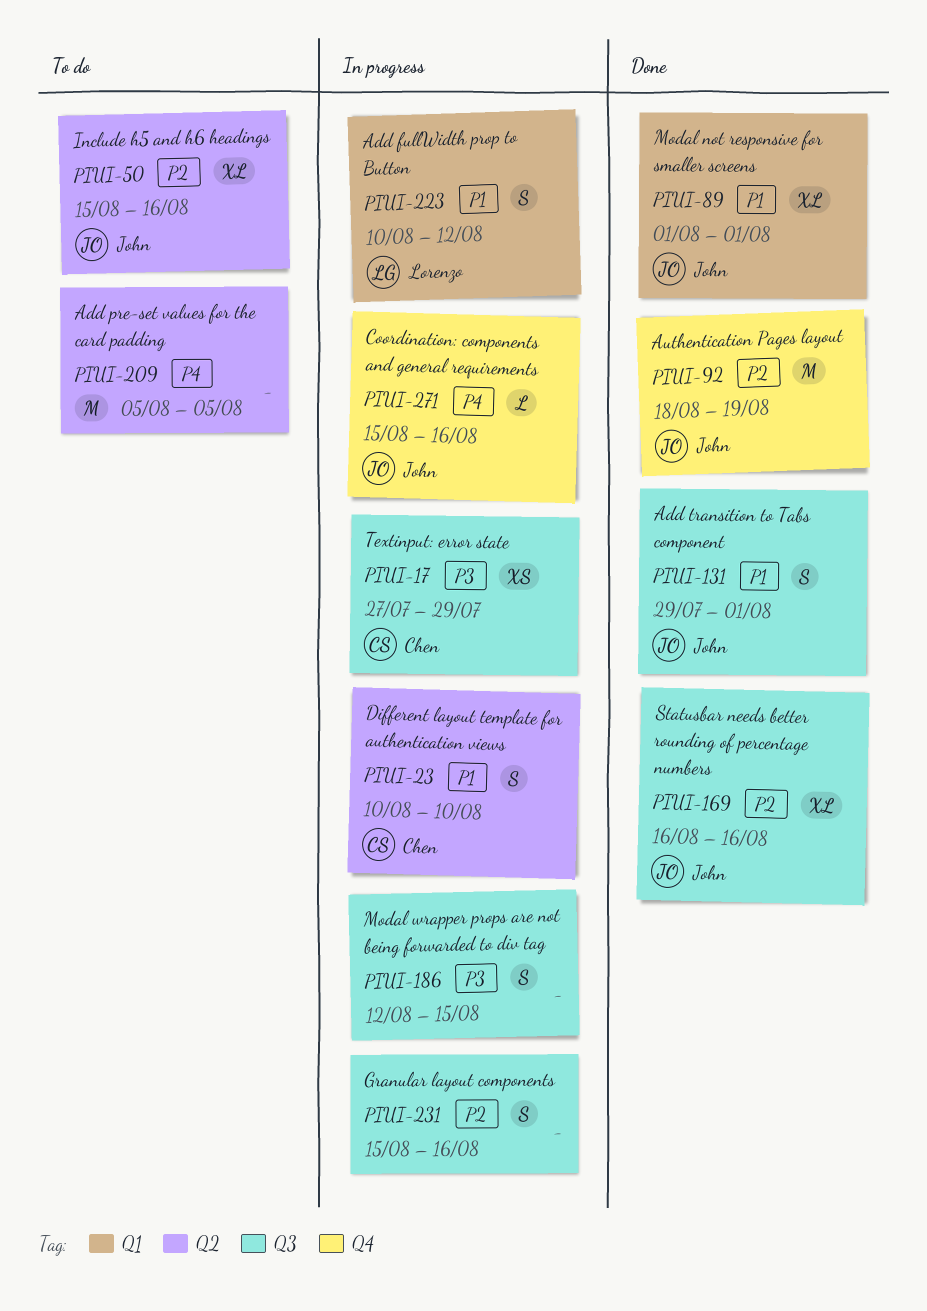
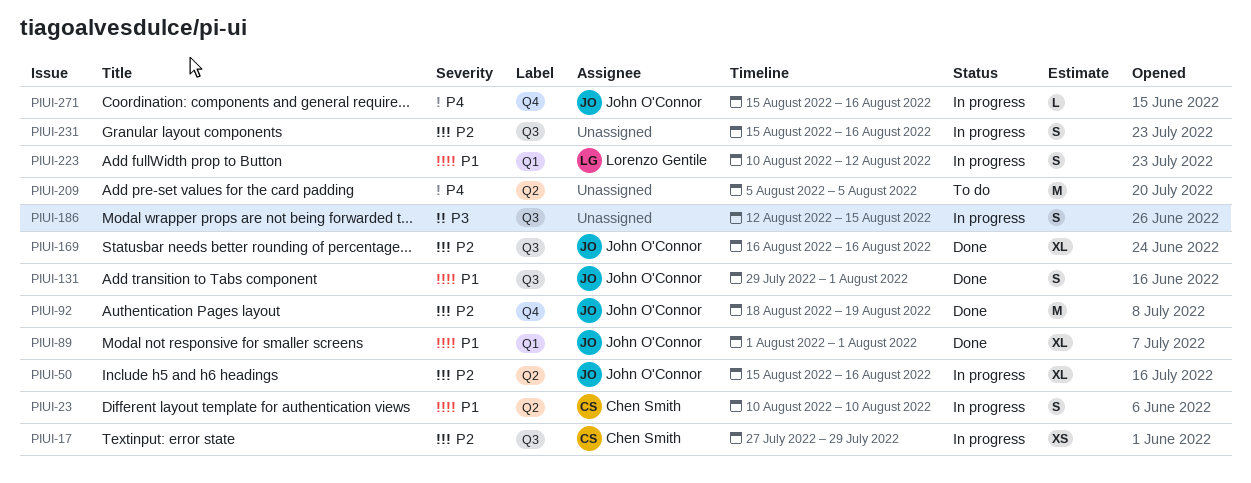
PIUI-17, priority: P3 -> P2
PIUI-50, status: To do -> In progress

